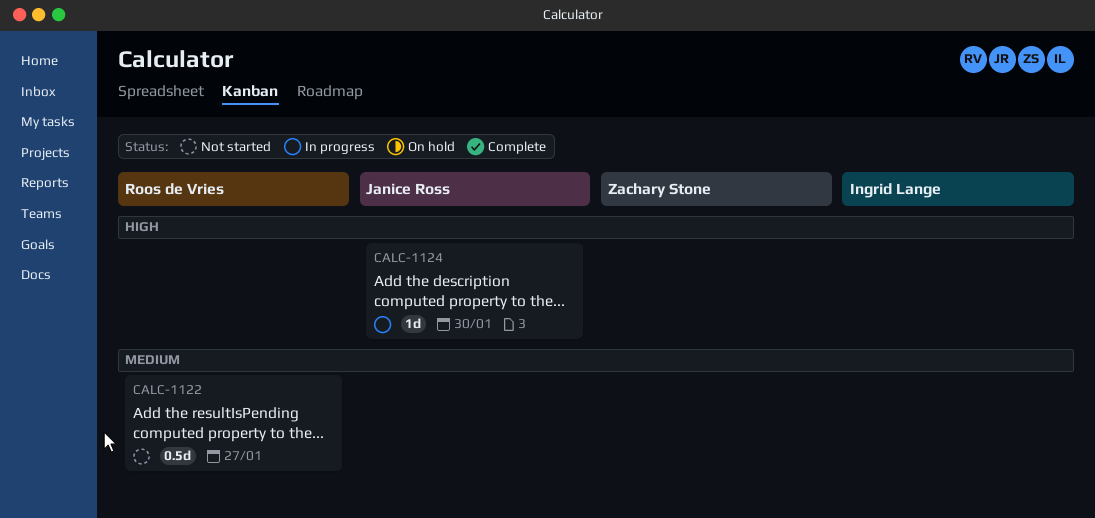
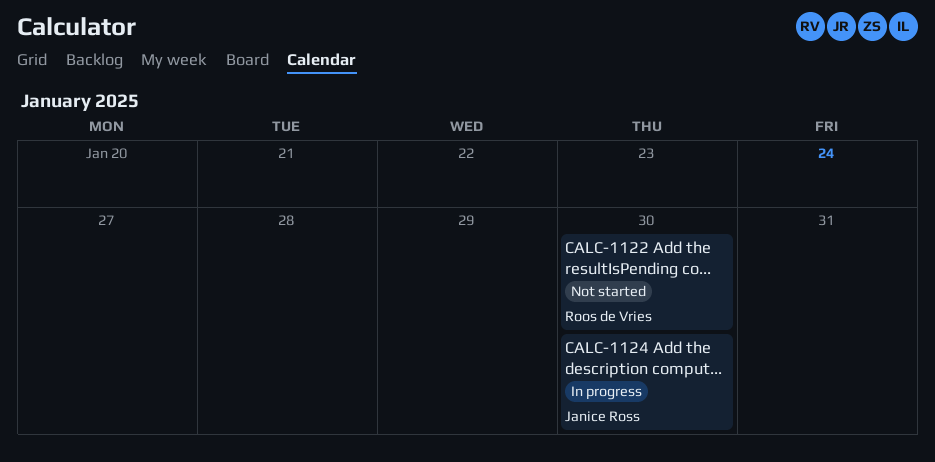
CALC-1122, due: Jan 27 -> Jan 30

